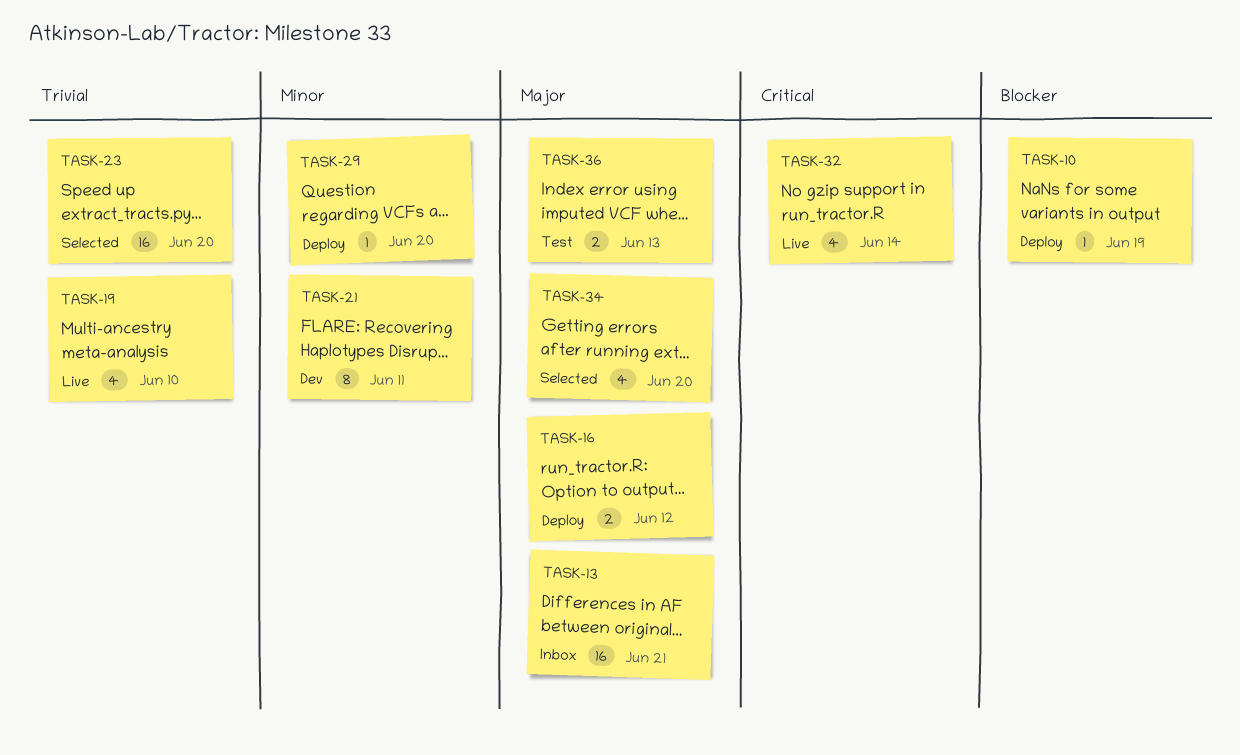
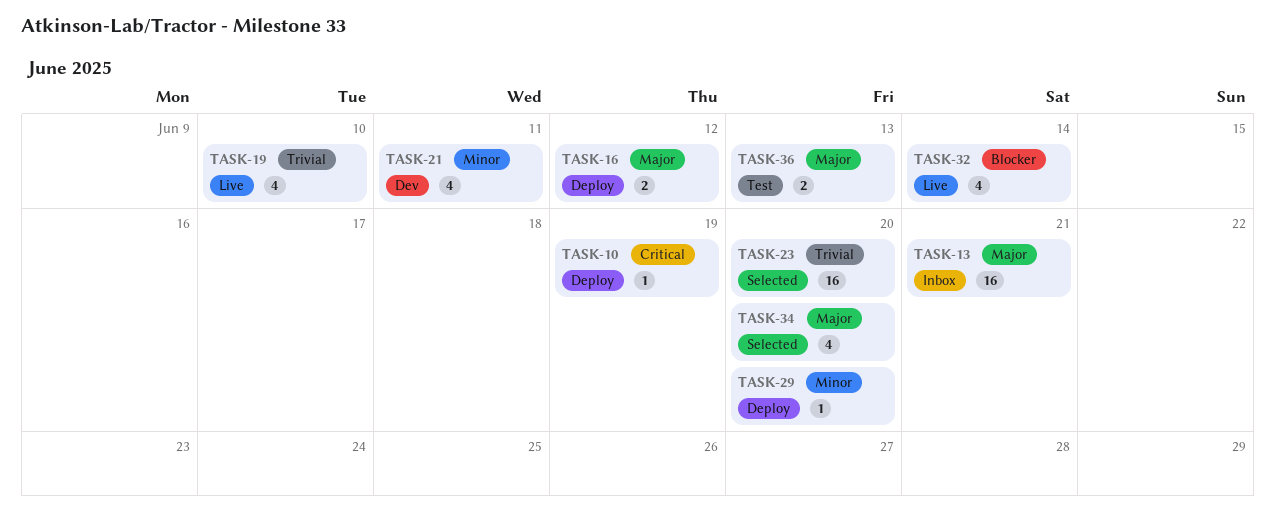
TASK-10, priority: Blocker -> Critical
TASK-21, estimate: 8 -> 4
TASK-32, priority: Critical -> Blocker

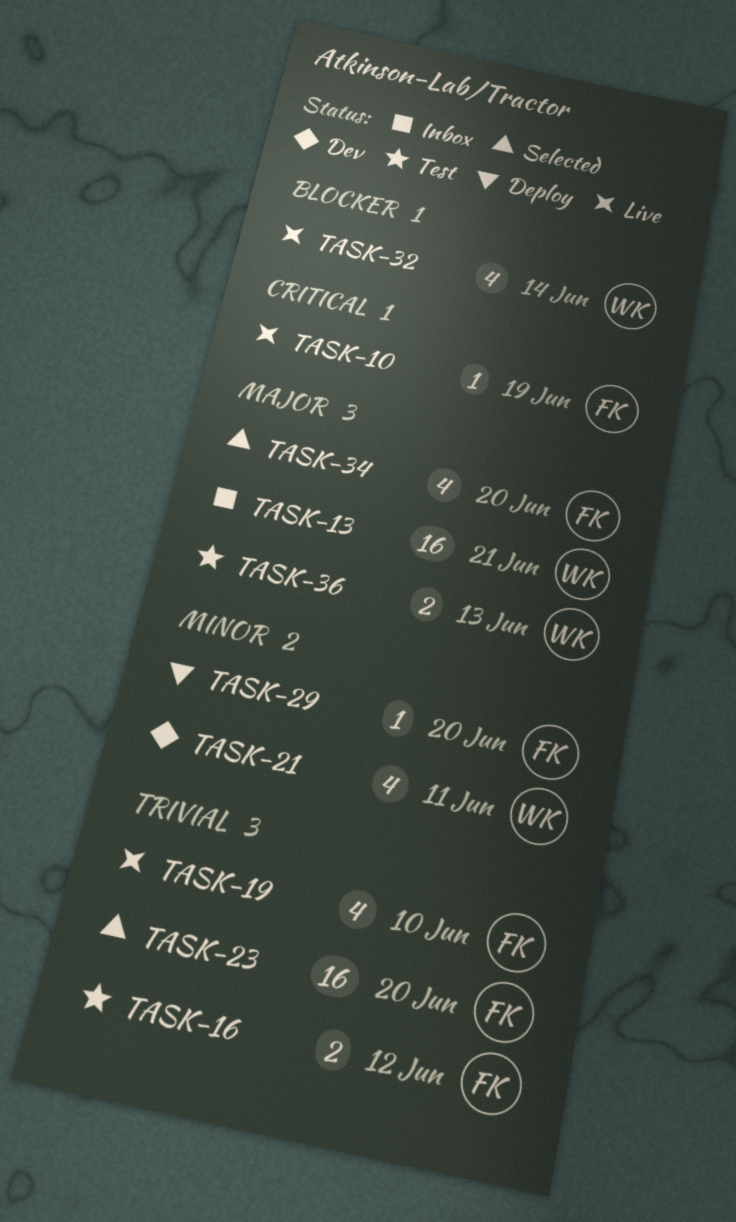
TASK-10, status: Deploy -> Live
TASK-16, status: Deploy -> Test
TASK-16, priority: Major -> Trivial

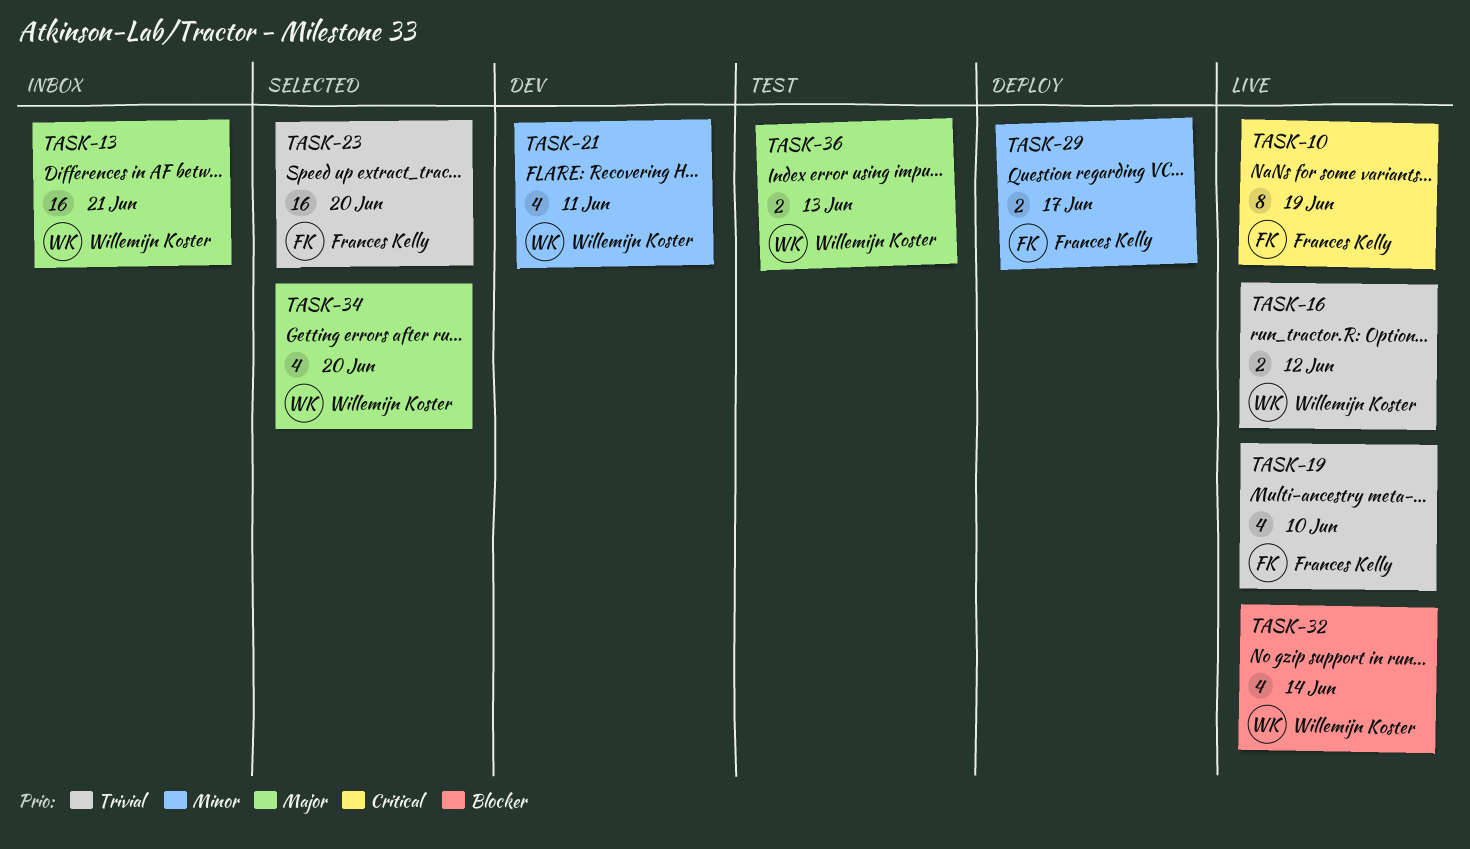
TASK-10, estimate: 1 -> 8
TASK-16, status: Test -> Live
TASK-16, owner: Frances Kelly -> Willemijn Koster
TASK-29, estimate: 1 -> 2
TASK-29, due: Jun 20 -> Jun 17
TASK-34, owner: Frances Kelly -> Willemijn Koster

